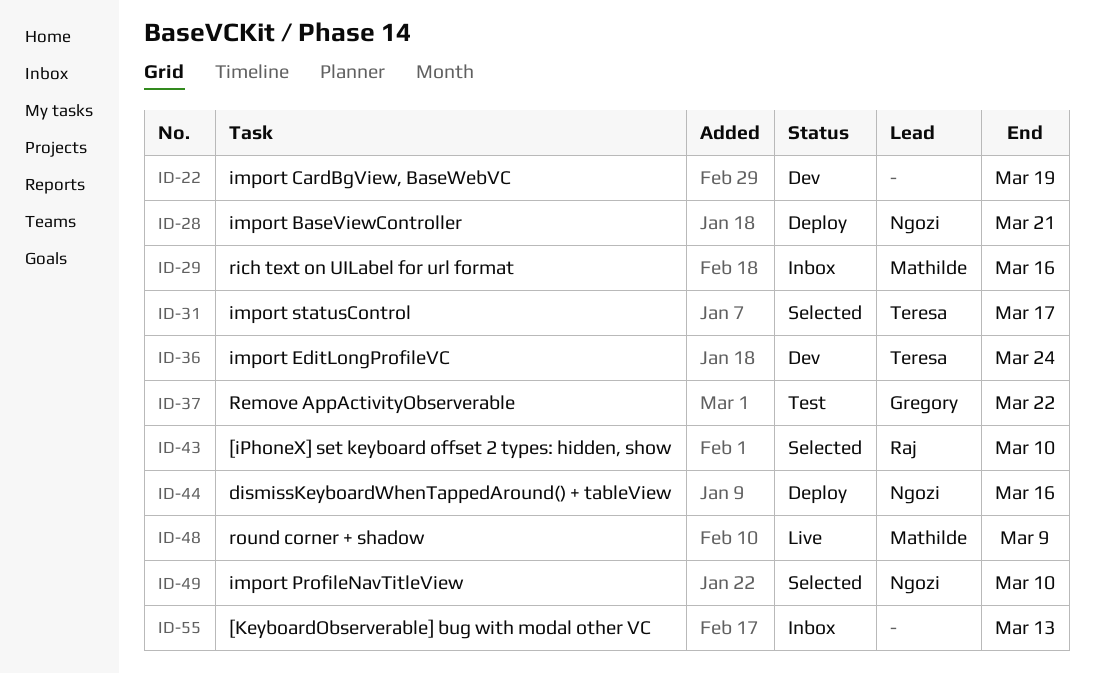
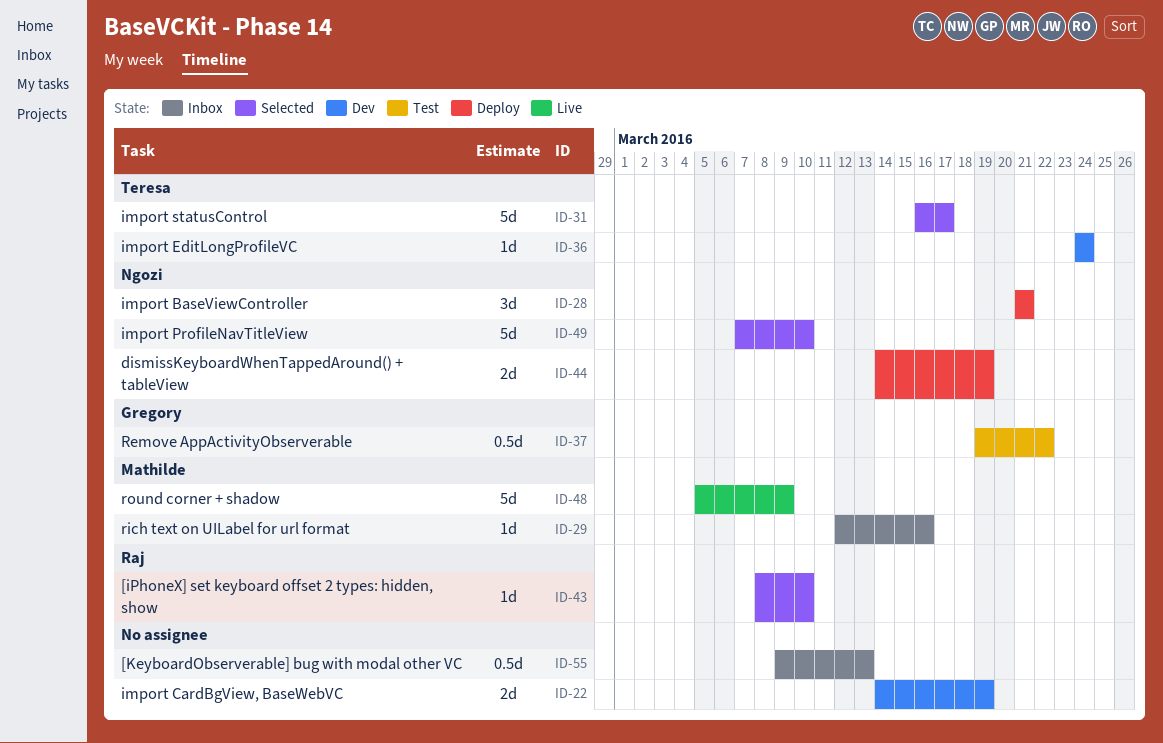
ID-44, due: Mar 16 -> Mar 19

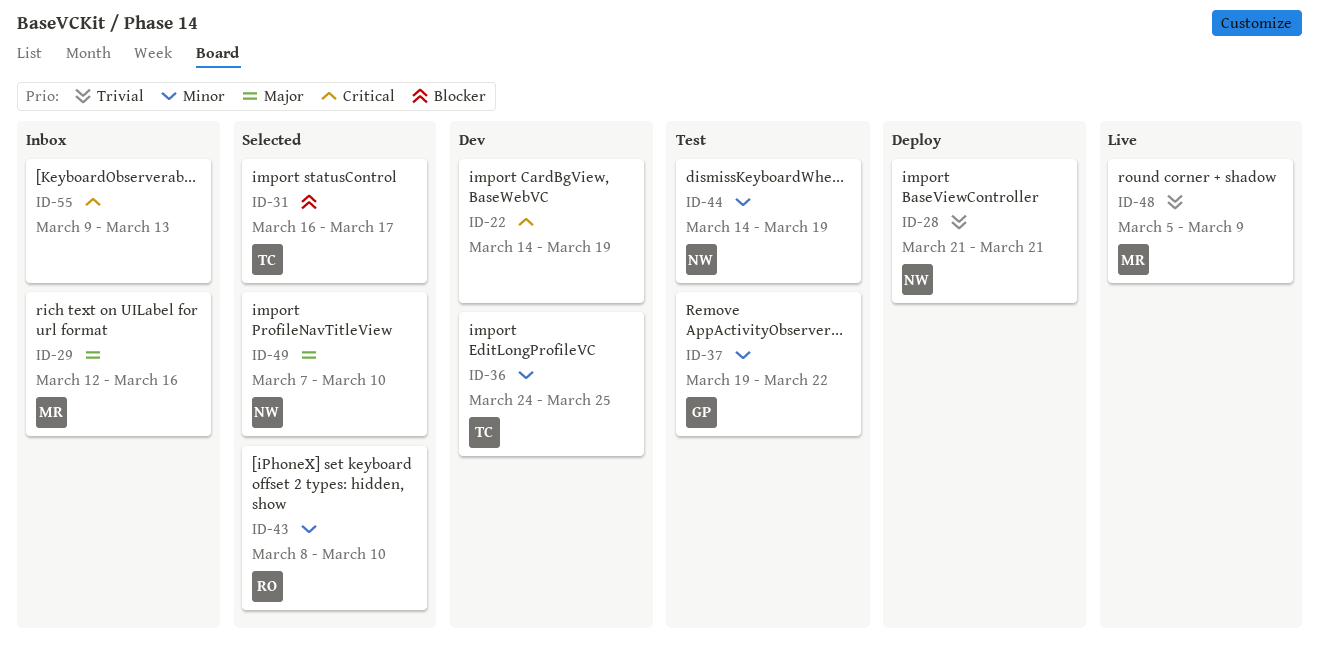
ID-36, due: Mar 24 -> Mar 25
ID-44, status: Deploy -> Test

